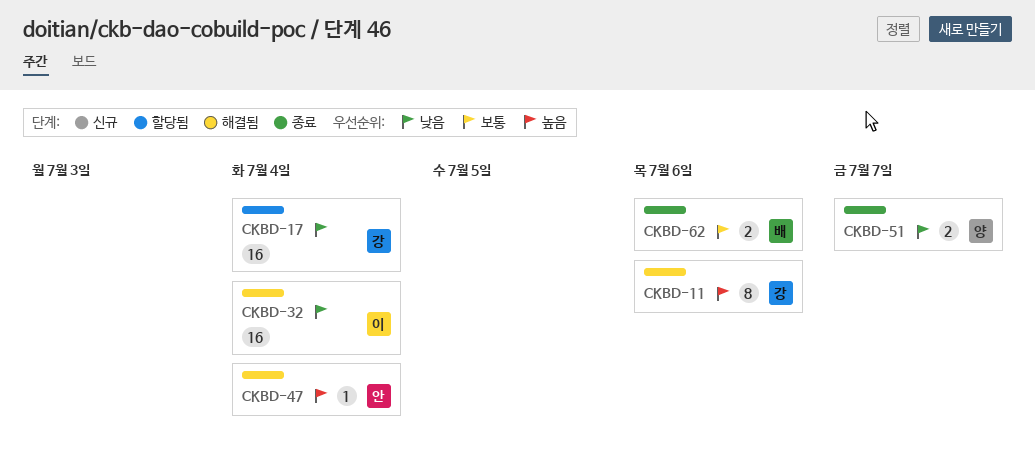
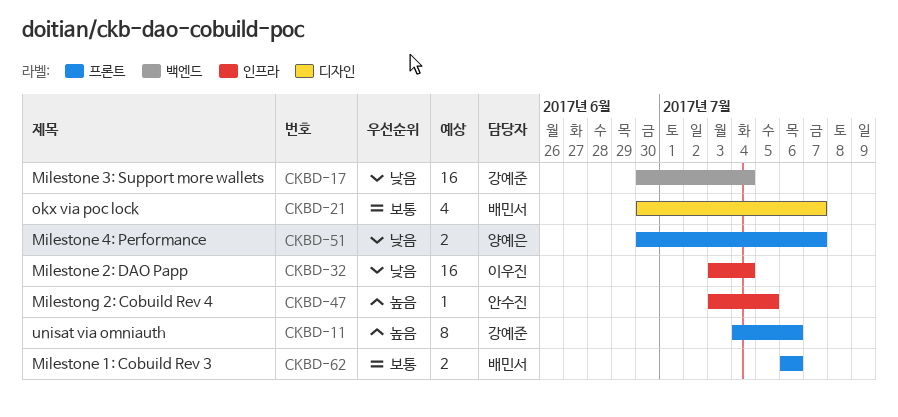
CKBD-21: none -> present
CKBD-47, due: Jul 4 -> Jul 5

